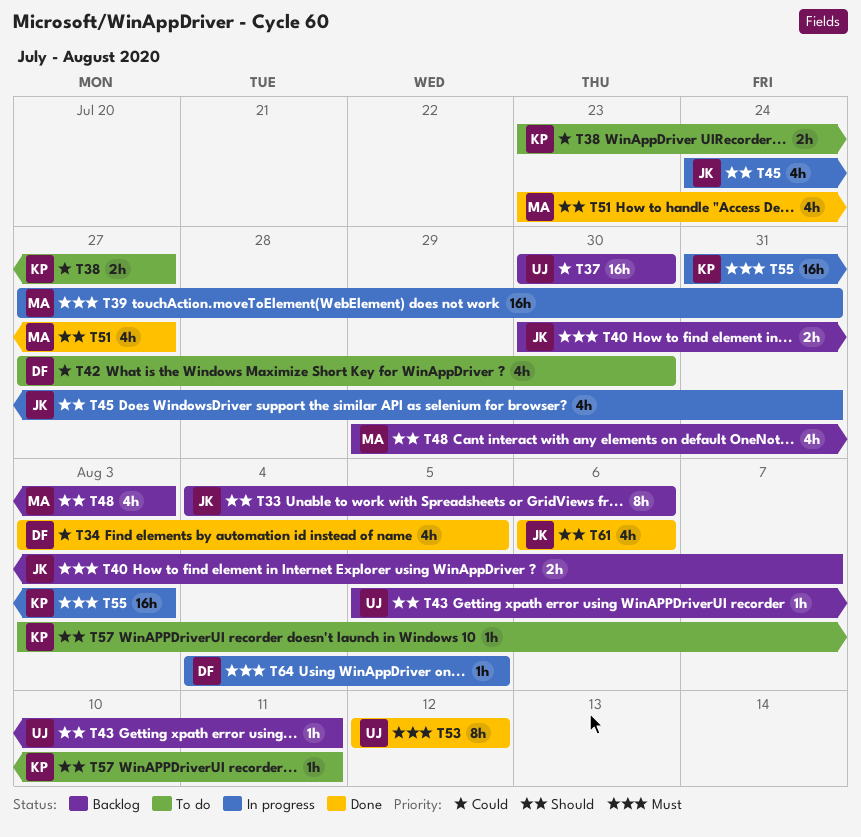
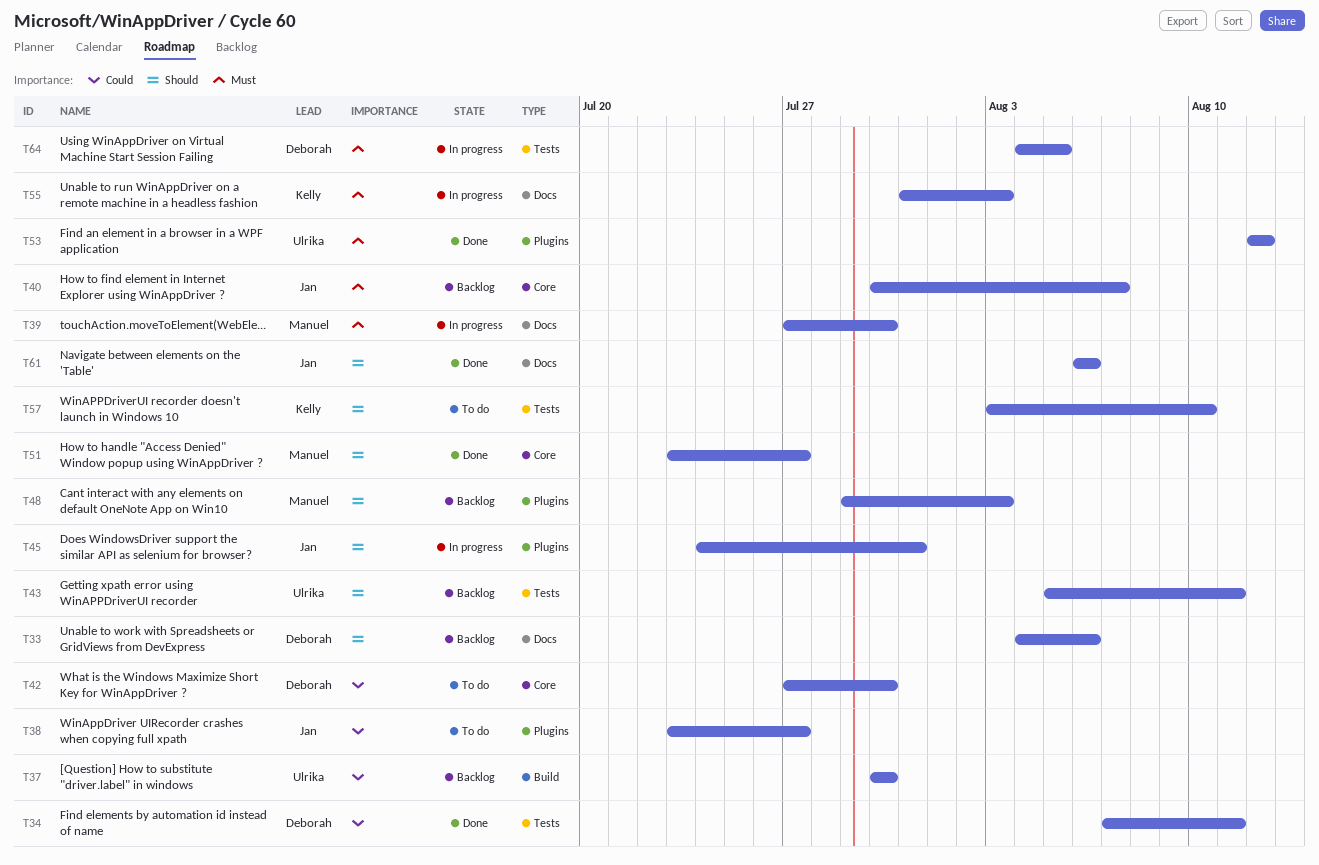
T33, owner: Jan -> Deborah
T34, start: Aug 3 -> Aug 7
T34, due: Aug 5 -> Aug 11
T38, owner: Kelly -> Jan
T39, due: Jul 31 -> Jul 30
T57, due: Aug 11 -> Aug 10

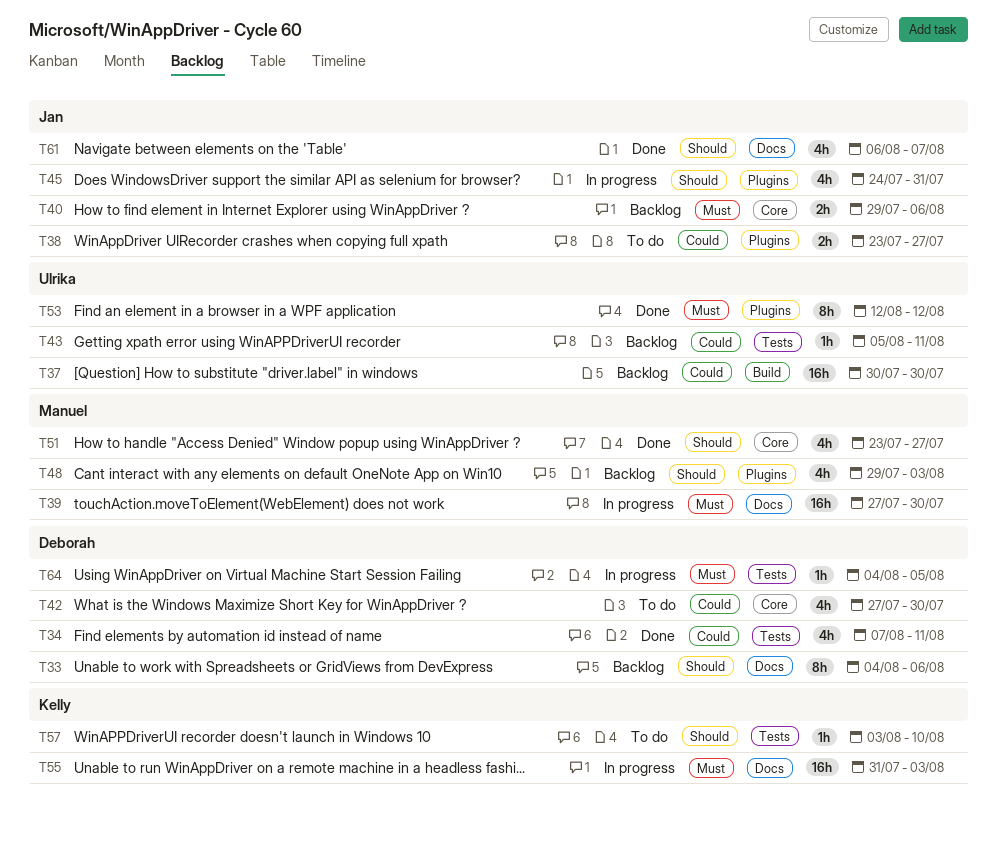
T40, start: Jul 30 -> Jul 29
T40, due: Aug 7 -> Aug 6
T43, priority: Should -> Could
T61, due: Aug 6 -> Aug 7

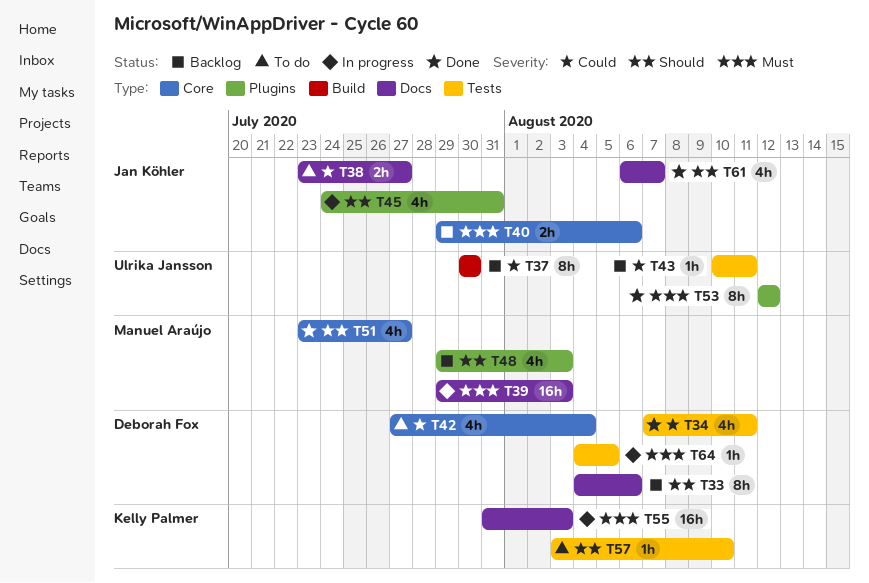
T37, estimate: 16h -> 8h
T38, label: Plugins -> Docs
T39, start: Jul 27 -> Jul 29
T39, due: Jul 30 -> Aug 3
T42, due: Jul 30 -> Aug 4
T43, start: Aug 5 -> Aug 10

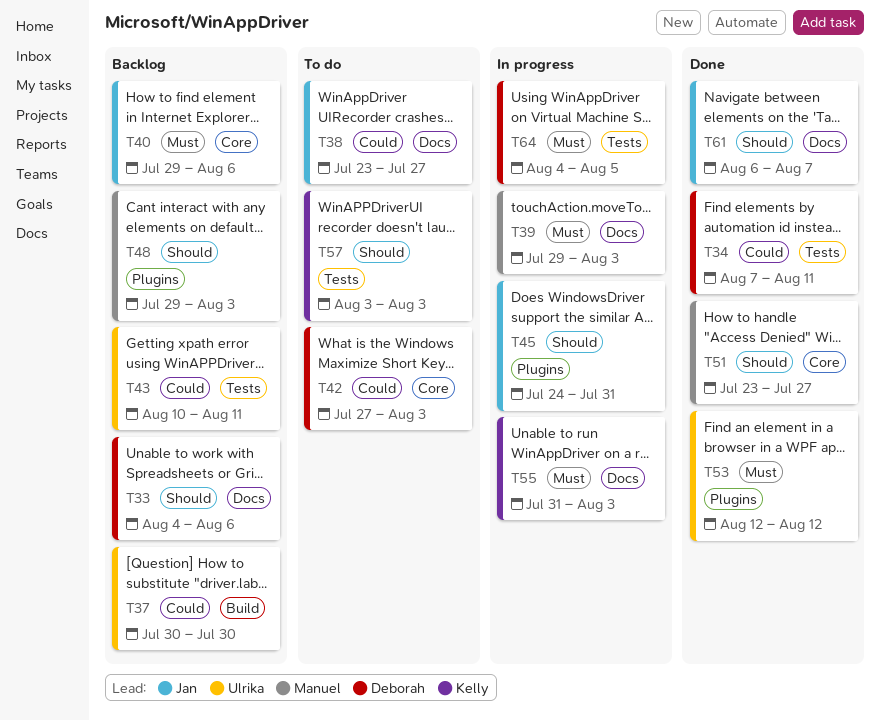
T42, due: Aug 4 -> Aug 3
T57, due: Aug 10 -> Aug 3

